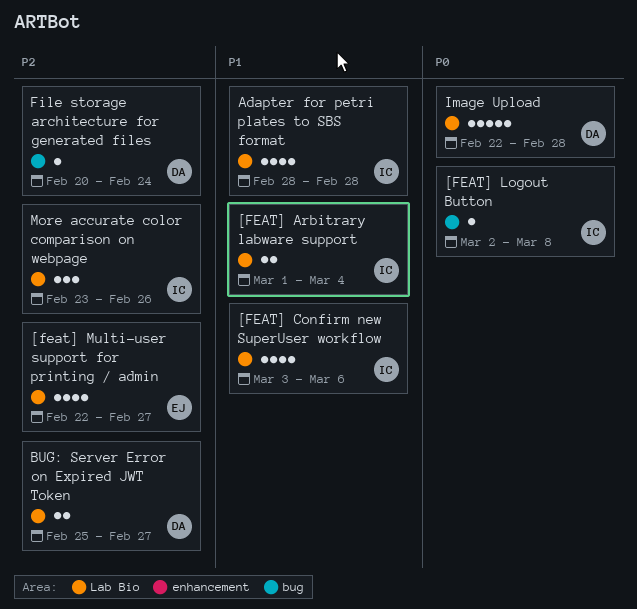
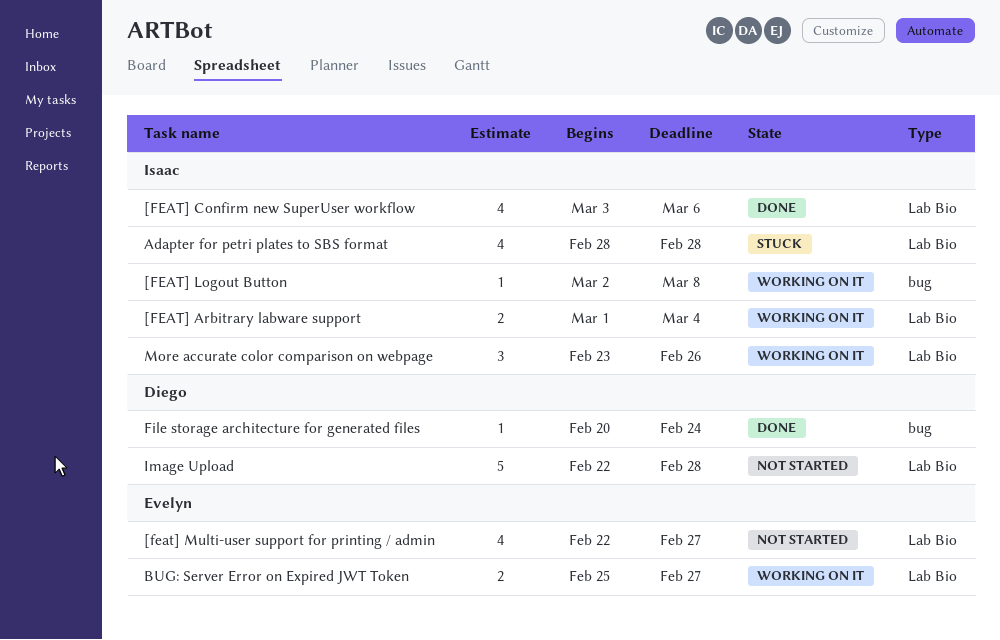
BUG: Server Error on Expired JWT Token, owner: Diego -> Evelyn

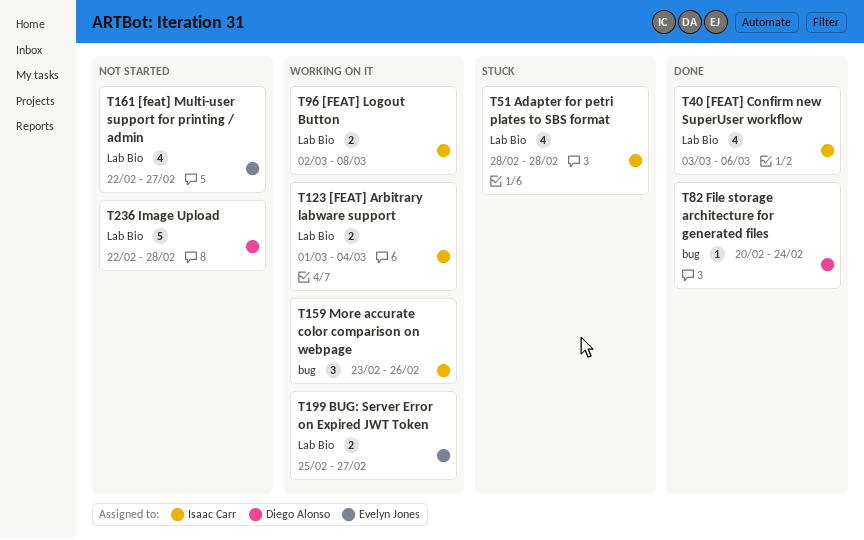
[FEAT] Logout Button, label: bug -> Lab Bio
[FEAT] Logout Button, estimate: 1 -> 2
More accurate color comparison on webpage, label: Lab Bio -> bug

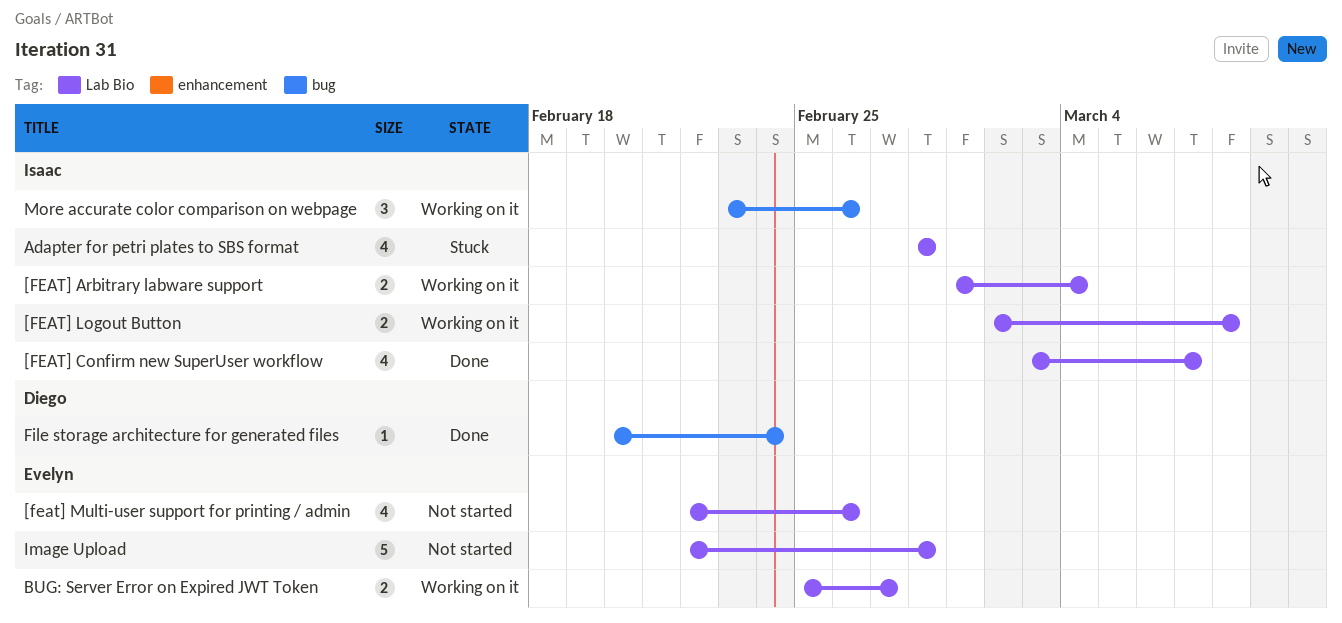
[FEAT] Confirm new SuperUser workflow, due: Mar 6 -> Mar 7
[feat] Multi-user support for printing / admin, due: Feb 27 -> Feb 26
Image Upload, owner: Diego Alonso -> Evelyn Jones

